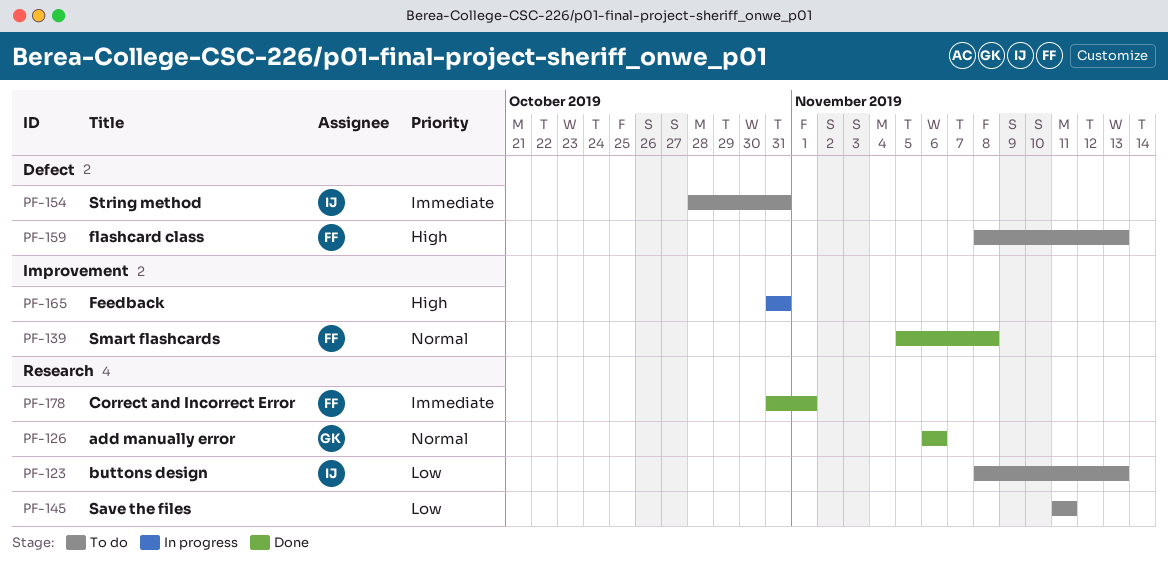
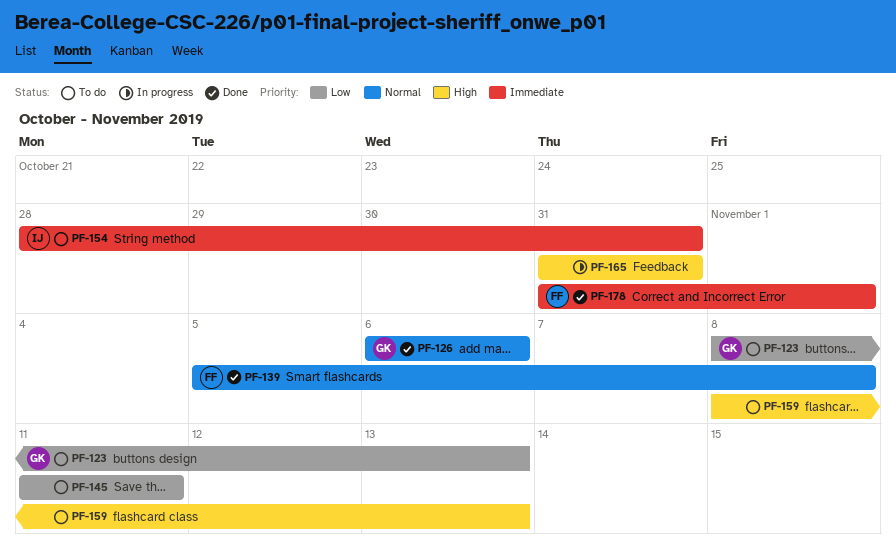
PF-123, owner: IJ -> GK
PF-159, owner: FF -> none

